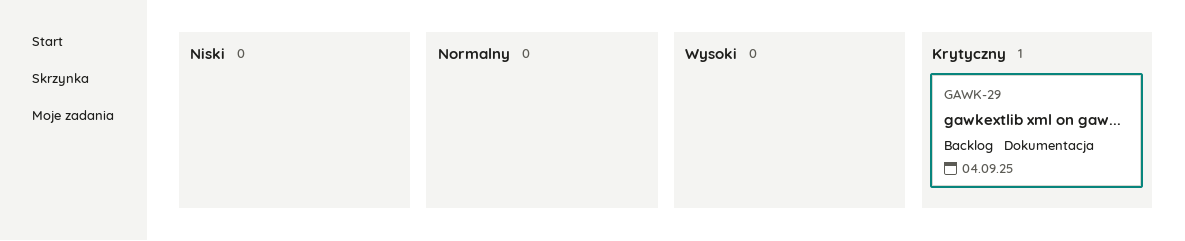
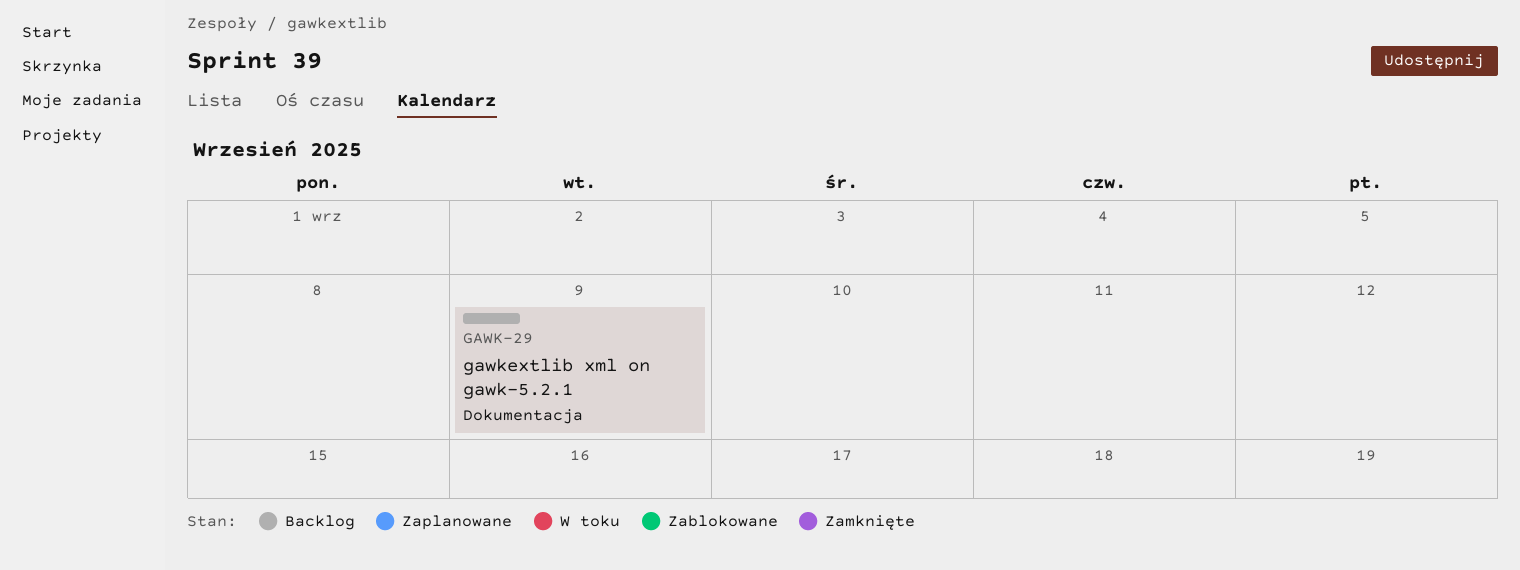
GAWK-29, due: Sep 4 -> Sep 9

